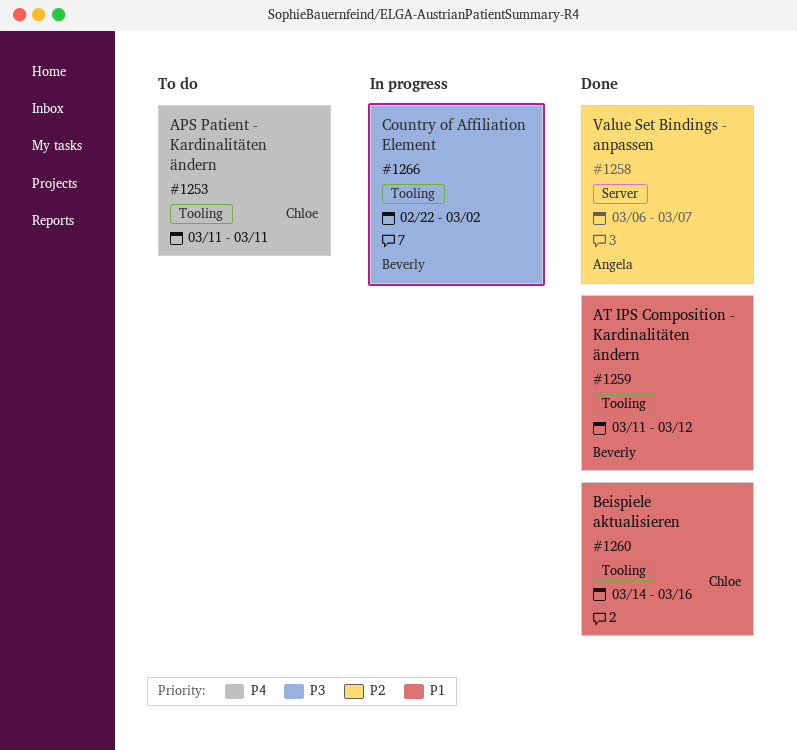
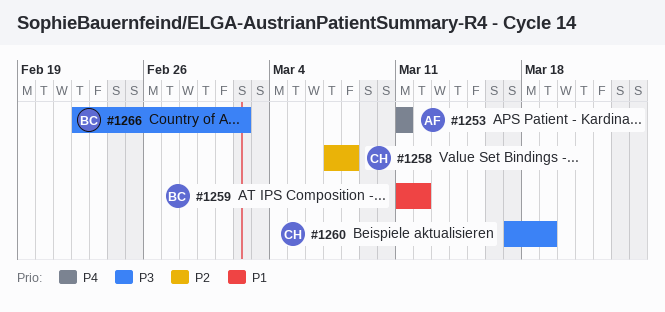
#1253, owner: Chloe -> Angela
#1258, owner: Angela -> Chloe
#1258, start: Mar 6 -> Mar 7
#1258, due: Mar 7 -> Mar 8
#1260, priority: P1 -> P3
#1260, start: Mar 14 -> Mar 17
#1260, due: Mar 16 -> Mar 19

